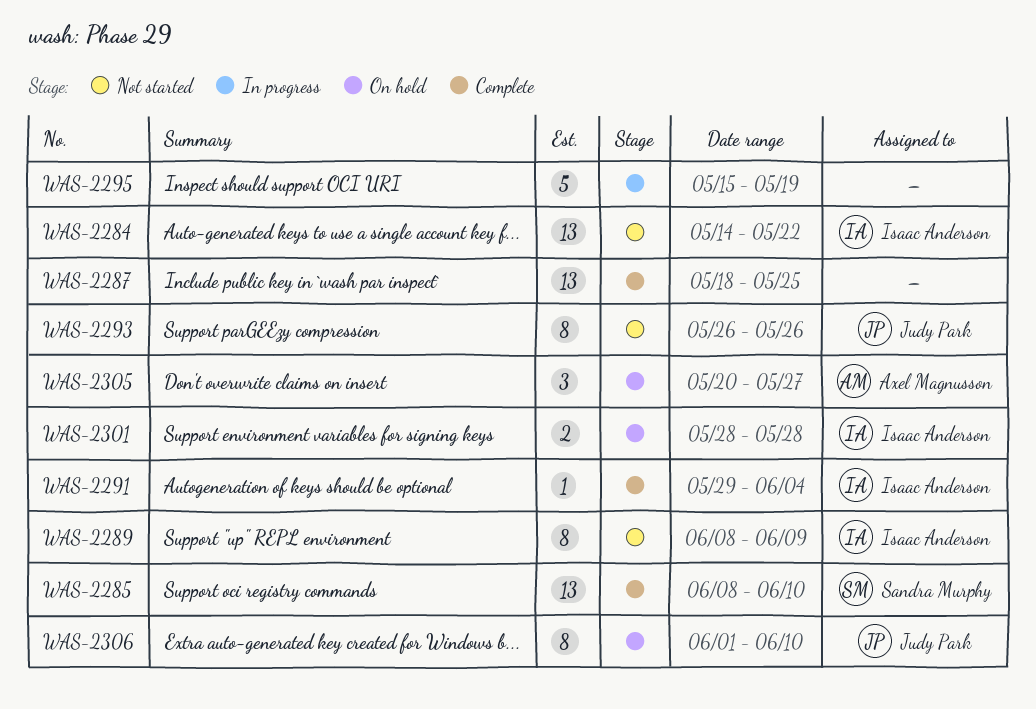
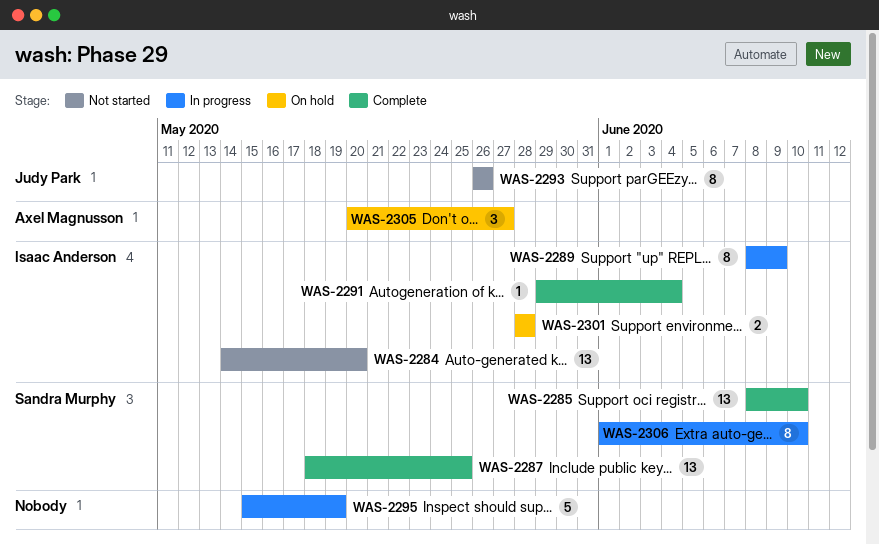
WAS-2284, due: May 22 -> May 20
WAS-2287, owner: none -> Sandra Murphy
WAS-2289, status: Not started -> In progress
WAS-2306, status: On hold -> In progress
WAS-2306, owner: Judy Park -> Sandra Murphy

